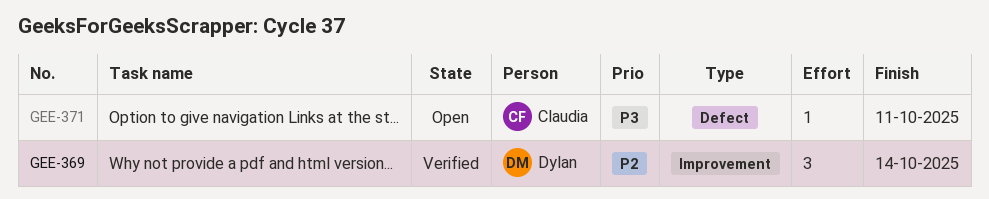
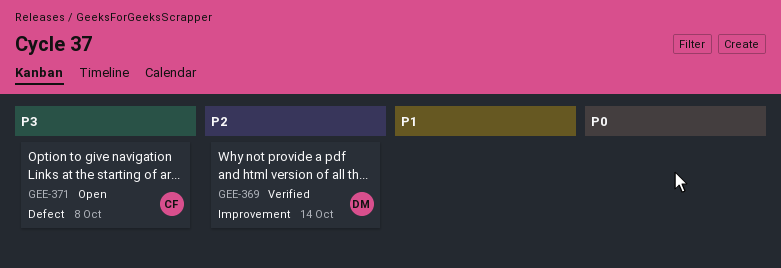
GEE-371, due: Oct 11 -> Oct 8

